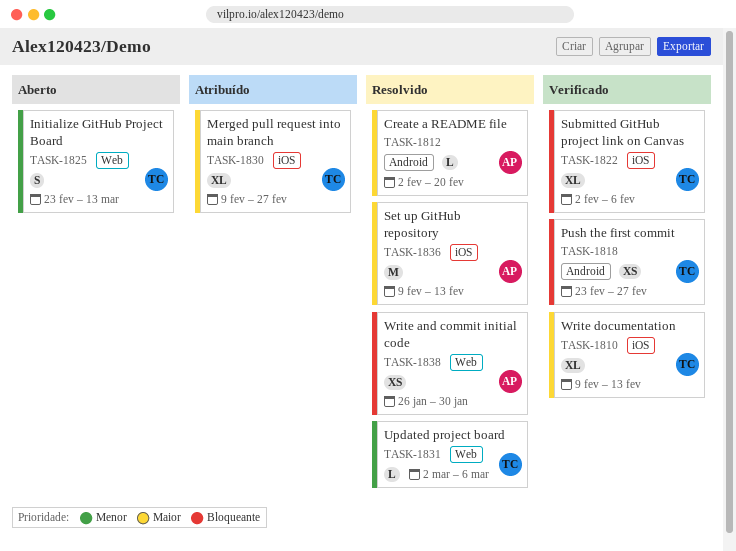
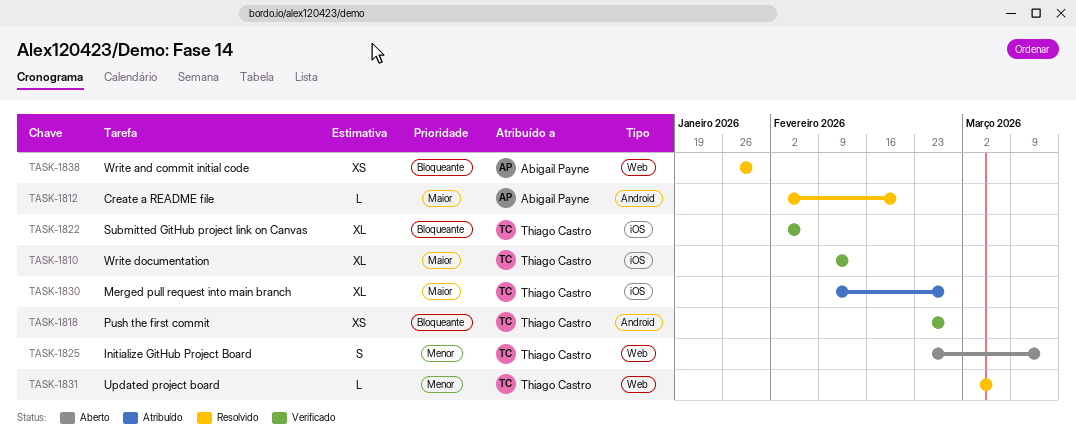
TASK-1836: present -> none

